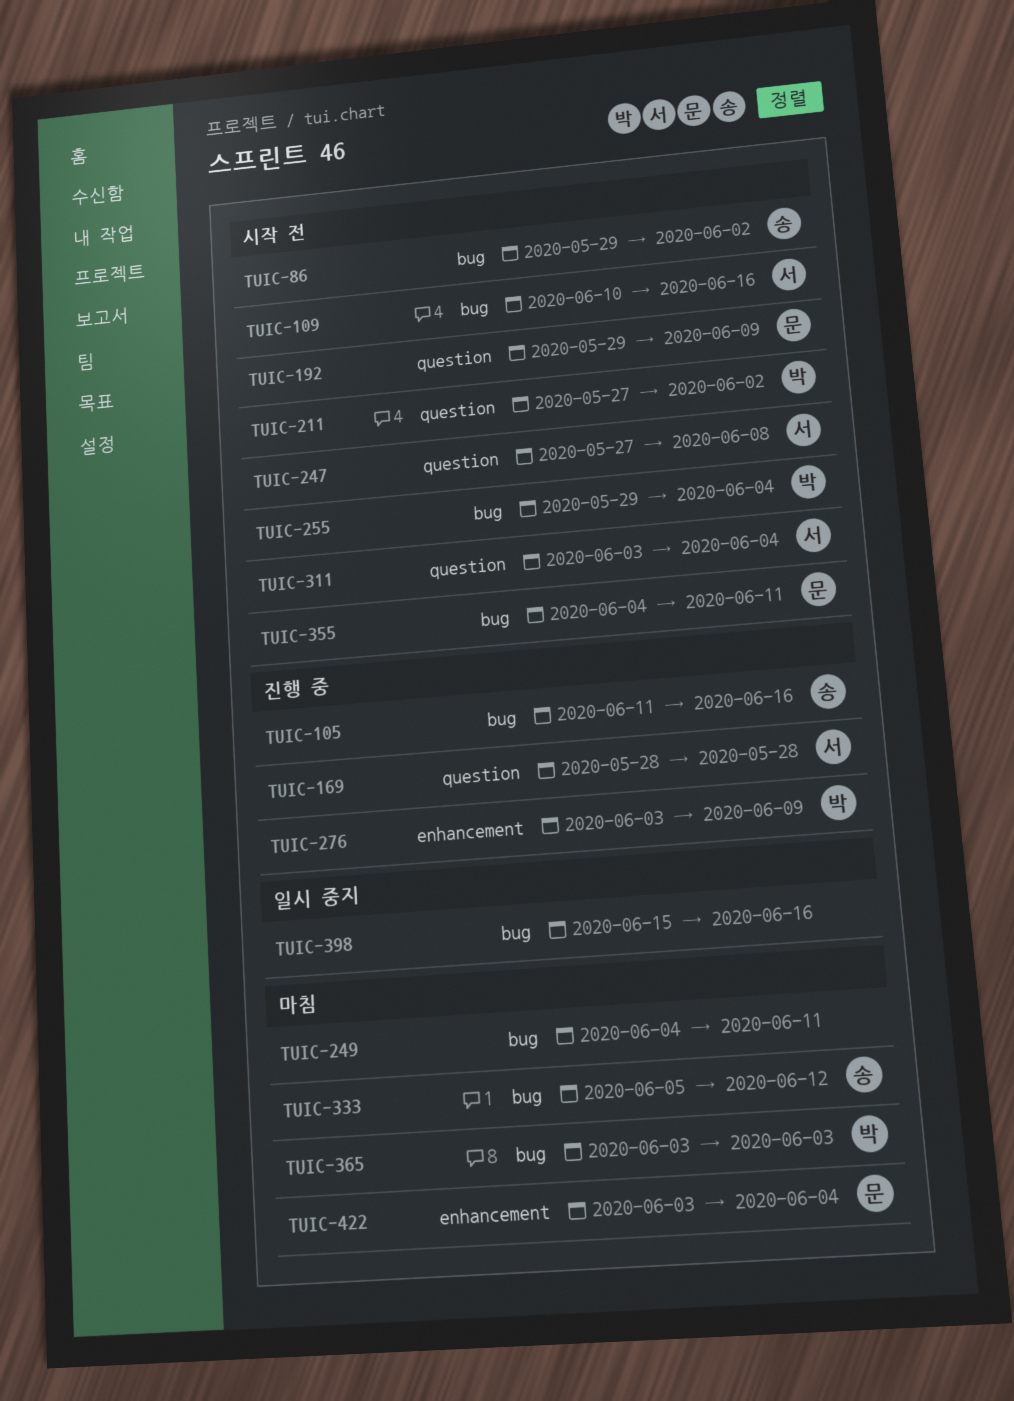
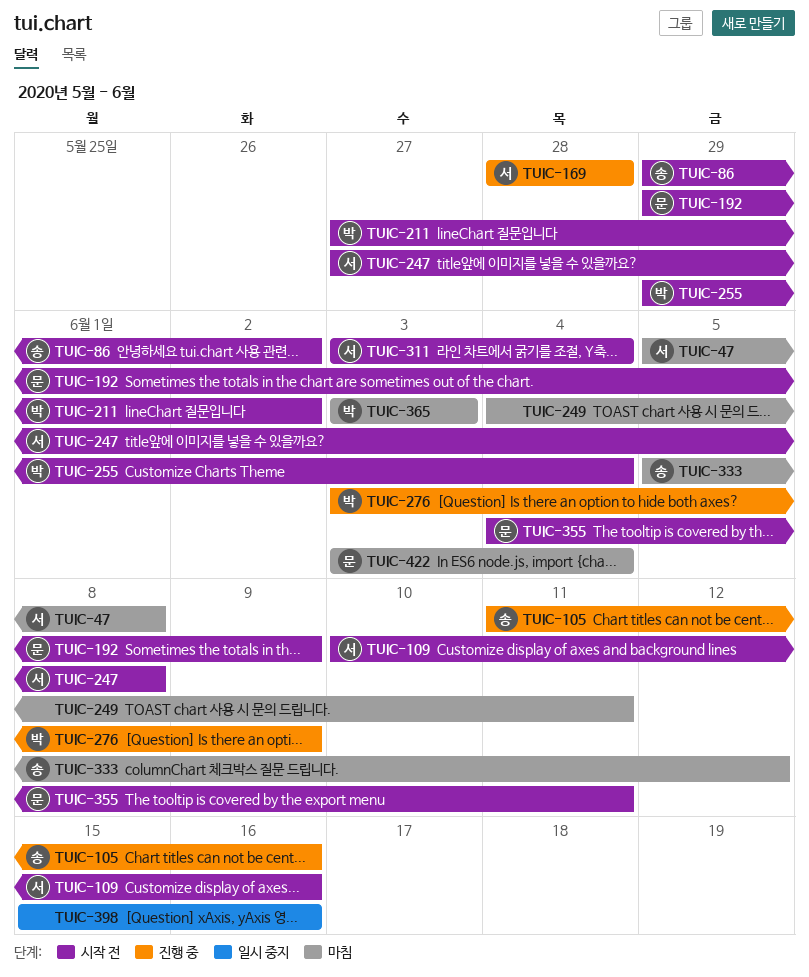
TUIC-47: none -> present

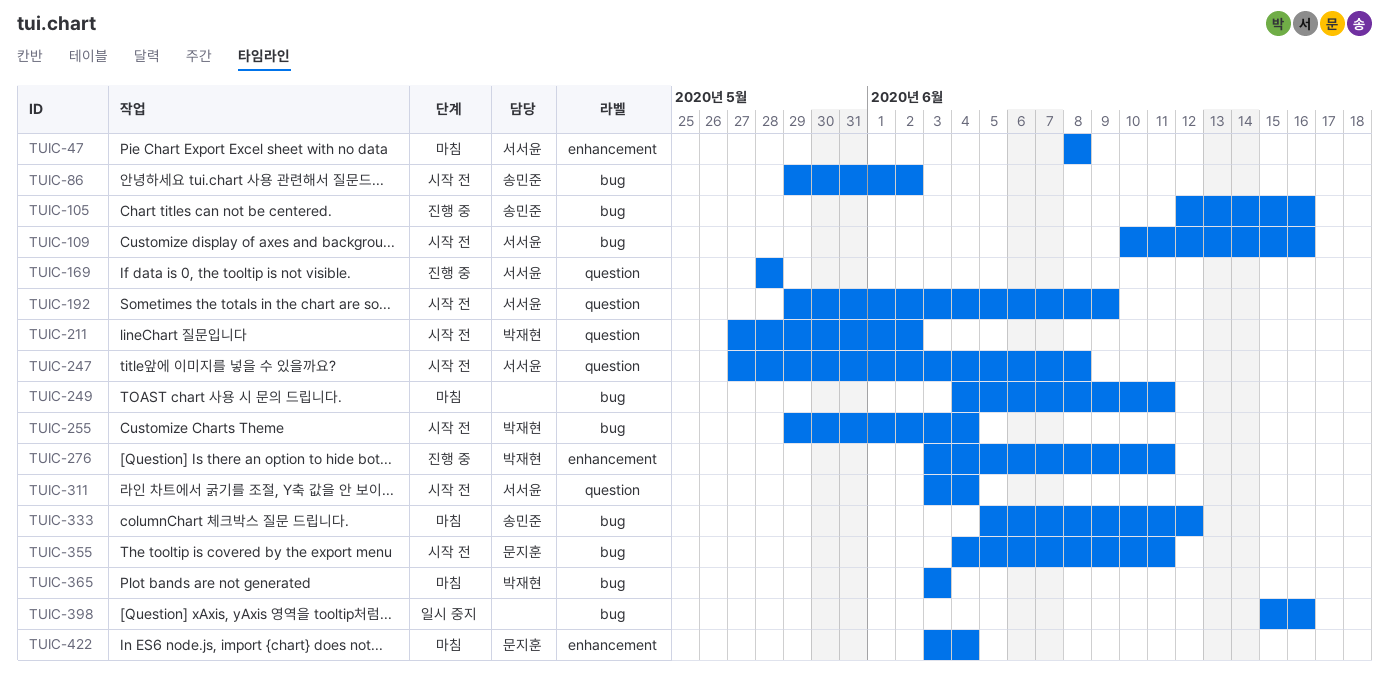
TUIC-47, start: Jun 5 -> Jun 8
TUIC-105, start: Jun 11 -> Jun 12
TUIC-192, owner: 문지훈 -> 서서윤
TUIC-276, due: Jun 9 -> Jun 11

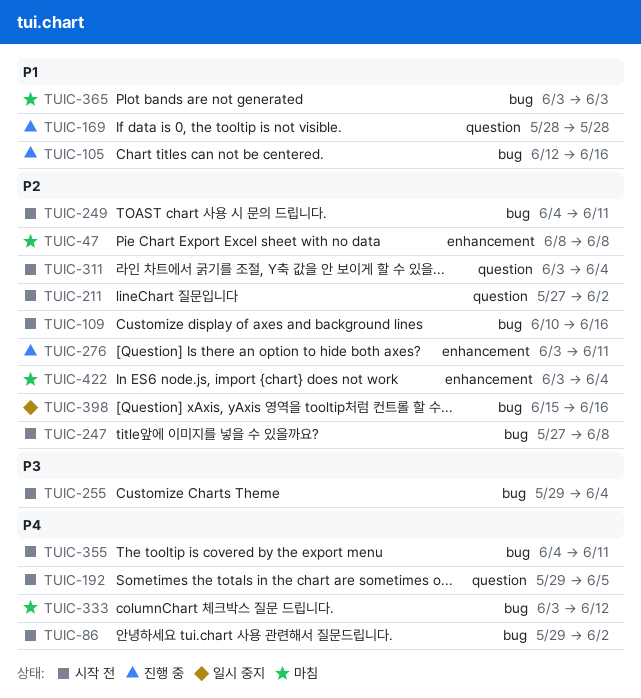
TUIC-192, due: Jun 9 -> Jun 5
TUIC-247, label: question -> bug
TUIC-249, status: 마침 -> 시작 전
TUIC-333, start: Jun 5 -> Jun 3

